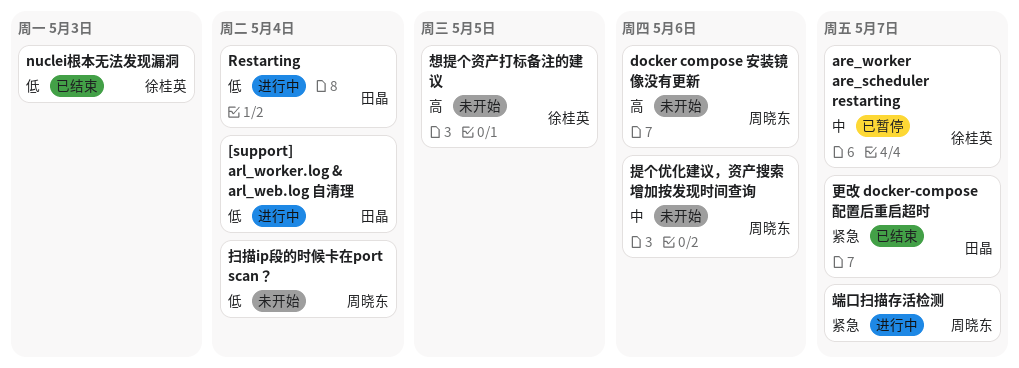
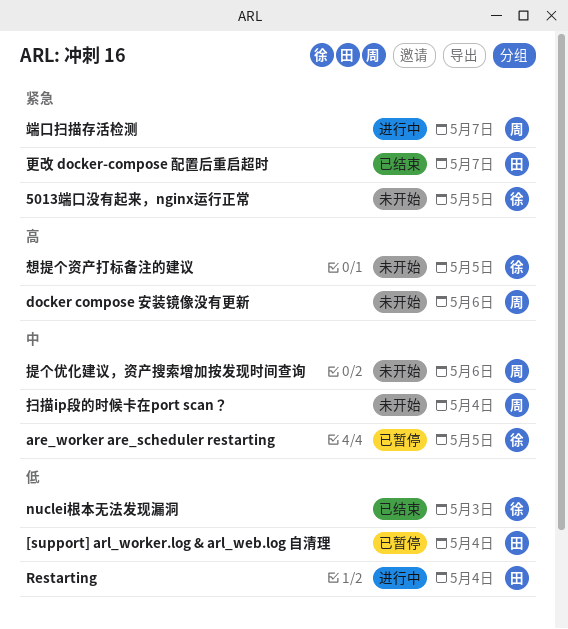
5013端口没有起来，nginx运行正常: none -> present
[support] arl_worker.log & arl_web.log 自清理, status: 进行中 -> 已暂停
are_worker are_scheduler restarting, due: May 7 -> May 5
扫描ip段的时候卡在port scan？, priority: 低 -> 中

